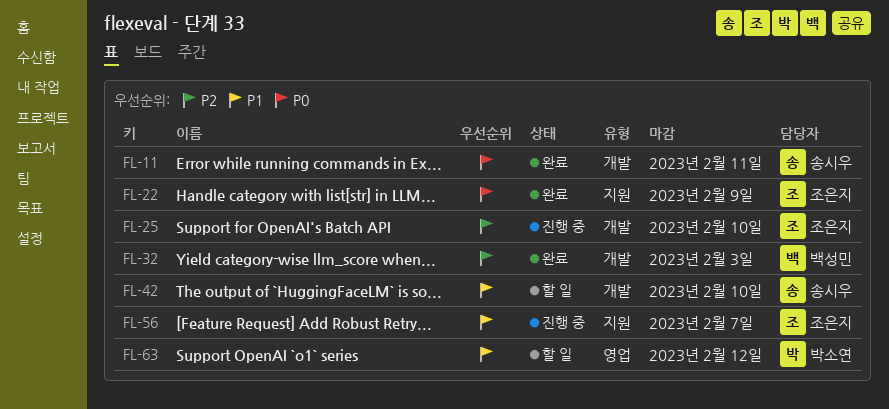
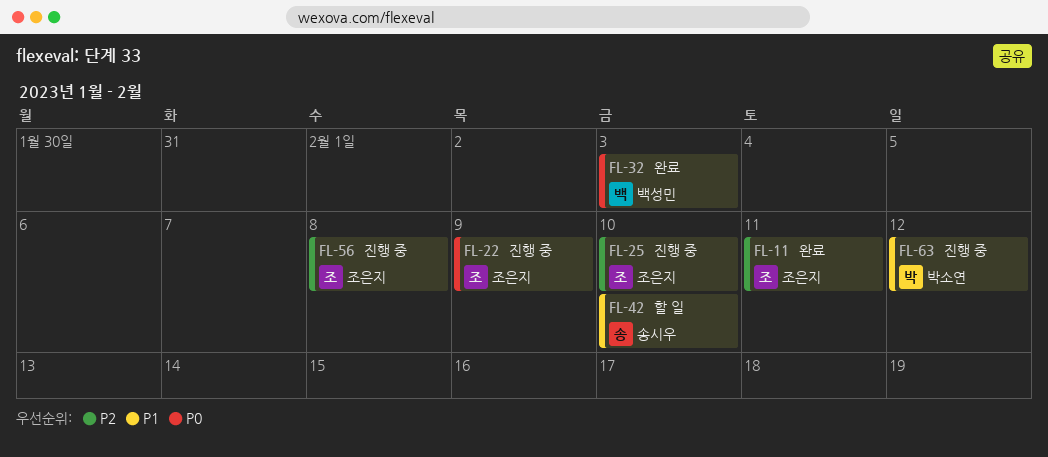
FL-11, owner: 송시우 -> 조은지
FL-11, priority: P0 -> P2
FL-22, status: 완료 -> 진행 중
FL-32, priority: P2 -> P0
FL-56, priority: P1 -> P2
FL-56, due: Feb 7 -> Feb 8
FL-63, status: 할 일 -> 진행 중

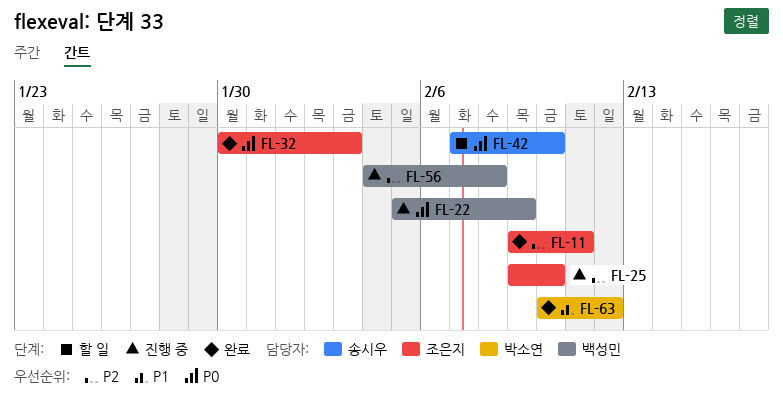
FL-22, owner: 조은지 -> 백성민
FL-32, owner: 백성민 -> 조은지
FL-42, priority: P1 -> P0
FL-56, owner: 조은지 -> 백성민
FL-63, status: 진행 중 -> 완료

